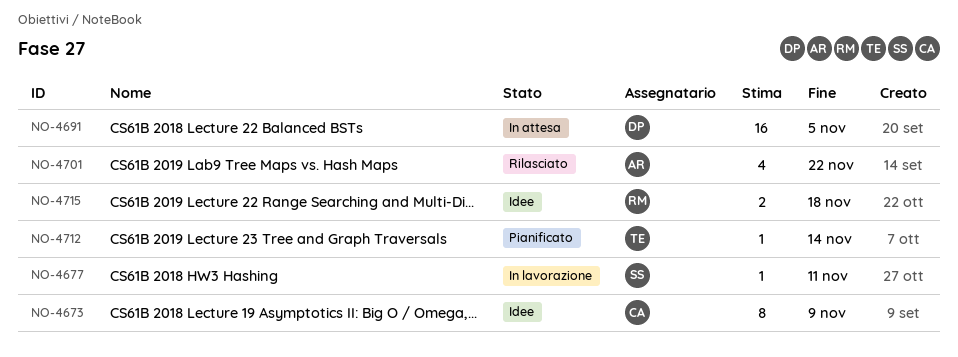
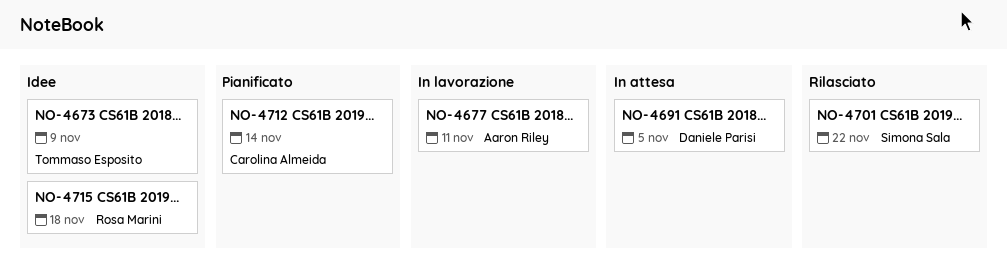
NO-4673, owner: Carolina Almeida -> Tommaso Esposito
NO-4677, owner: Simona Sala -> Aaron Riley
NO-4701, owner: Aaron Riley -> Simona Sala
NO-4712, owner: Tommaso Esposito -> Carolina Almeida

